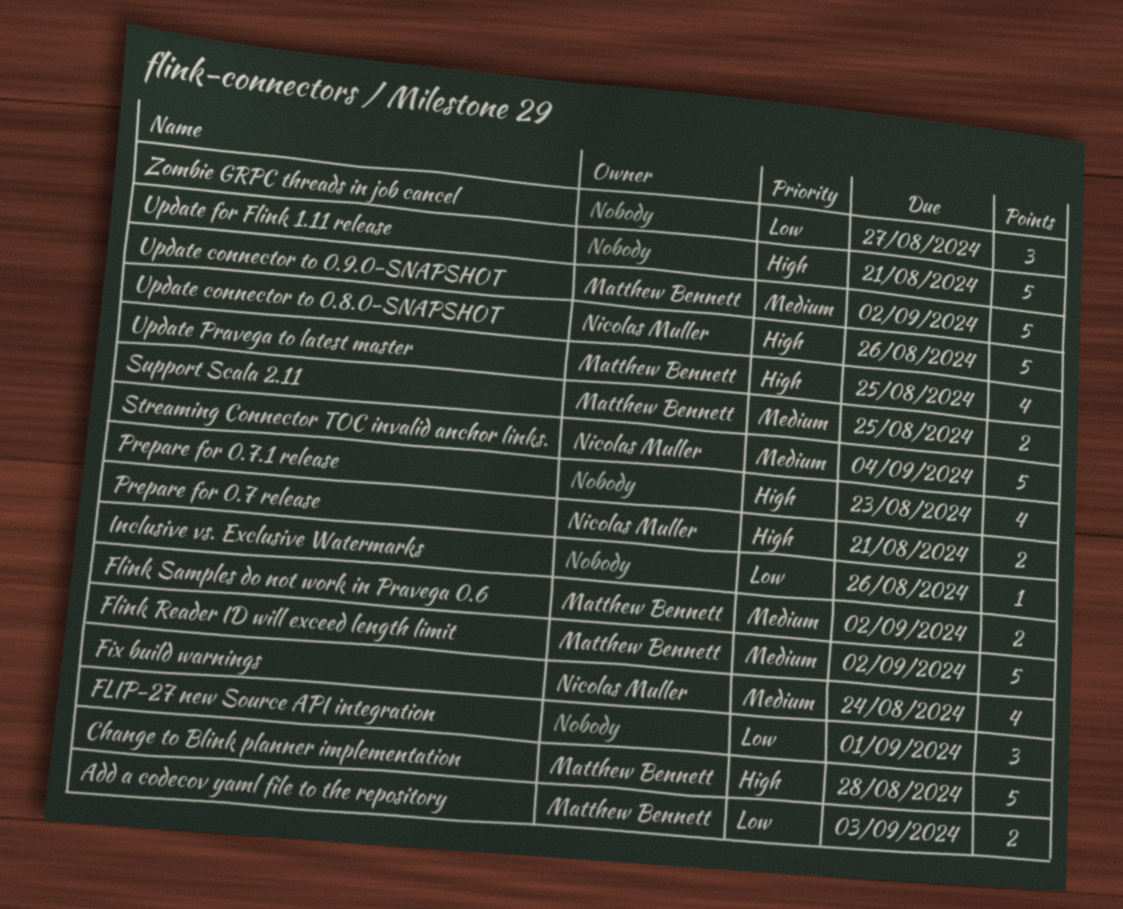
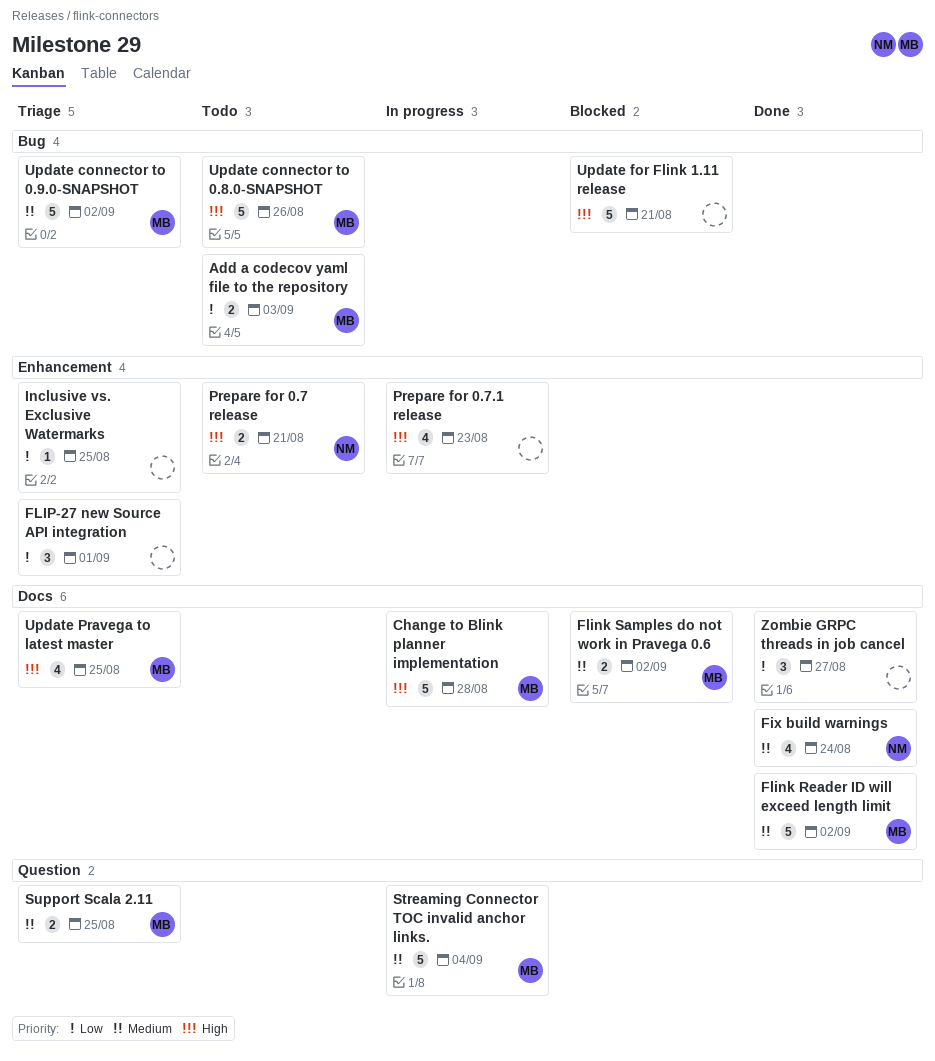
Inclusive vs. Exclusive Watermarks, due: Aug 26 -> Aug 25
Streaming Connector TOC invalid anchor links., owner: Nicolas Muller -> Matthew Bennett
Update connector to 0.8.0-SNAPSHOT, owner: Nicolas Muller -> Matthew Bennett

